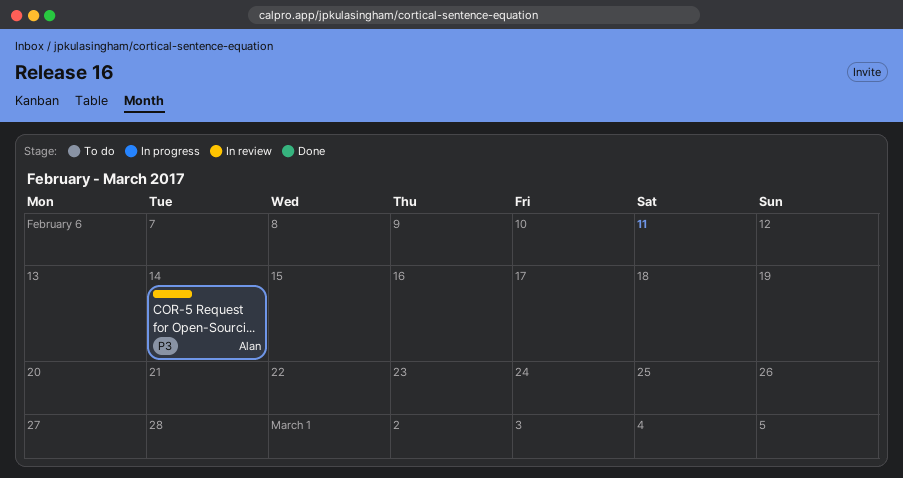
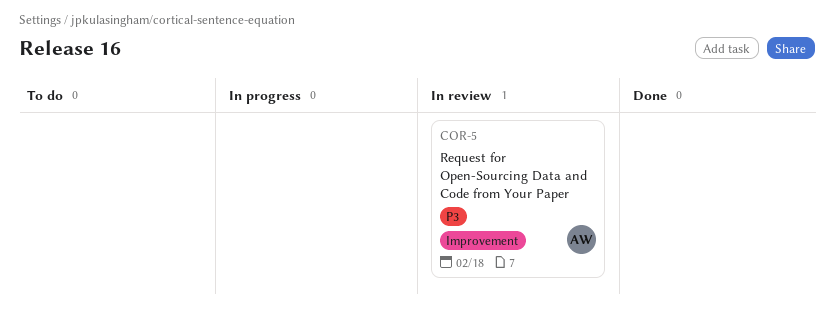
COR-5, due: Feb 14 -> Feb 18

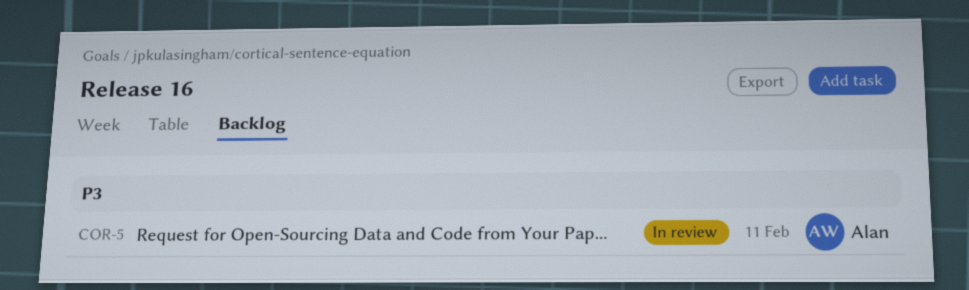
COR-5, due: Feb 18 -> Feb 11

